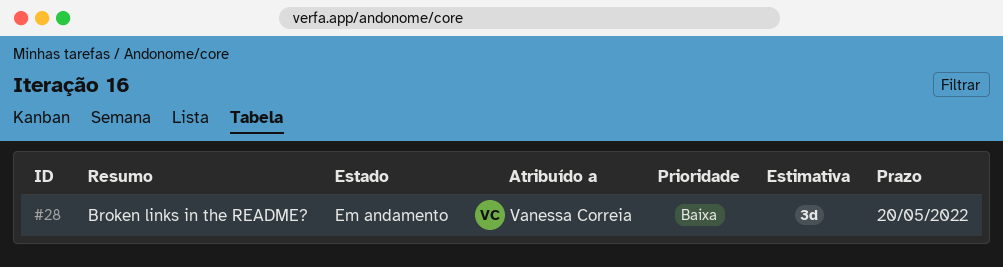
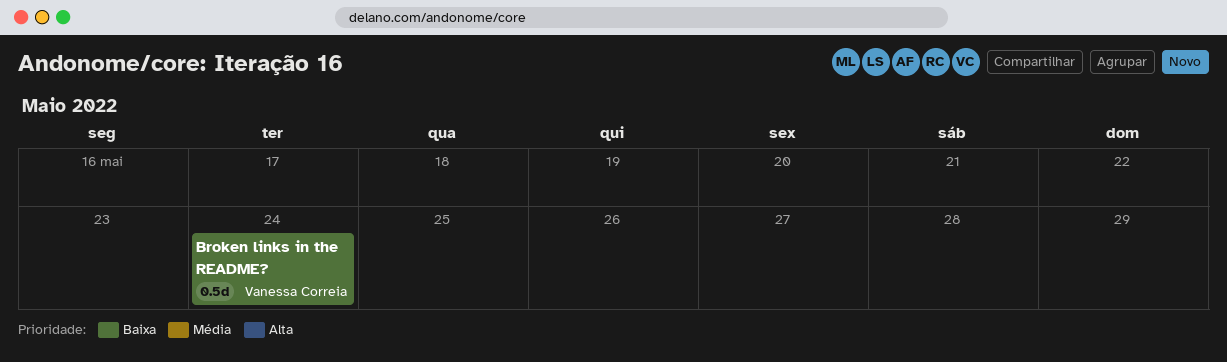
Broken links in the README?, estimate: 3d -> 0.5d
Broken links in the README?, due: May 20 -> May 24

